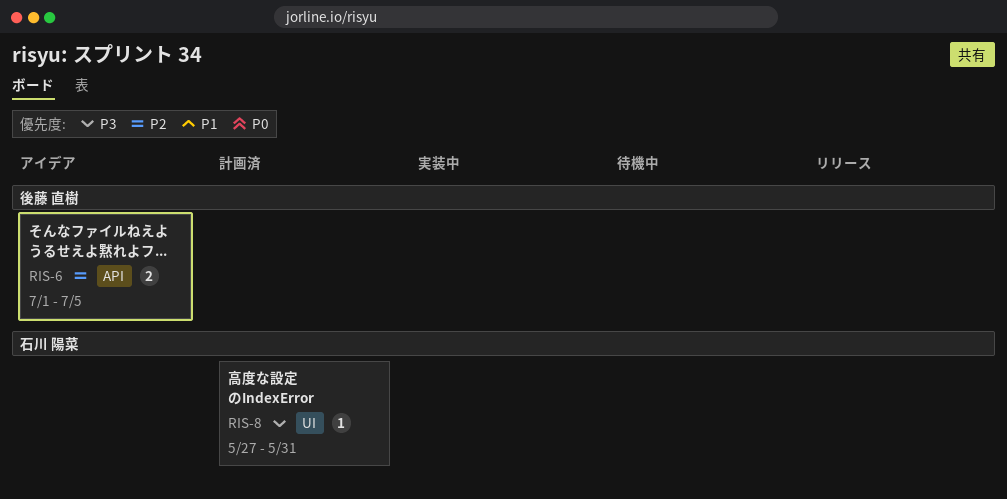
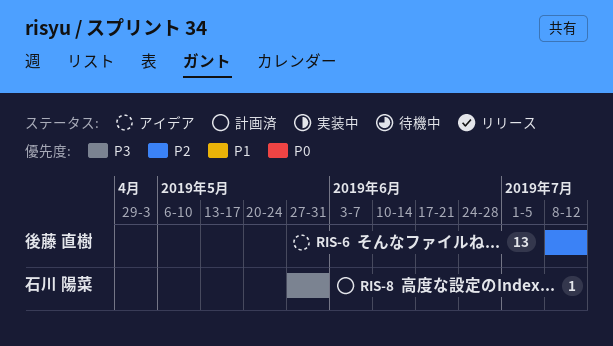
RIS-6, estimate: 2 -> 13
RIS-6, start: Jul 1 -> Jul 8
RIS-6, due: Jul 5 -> Jul 12

